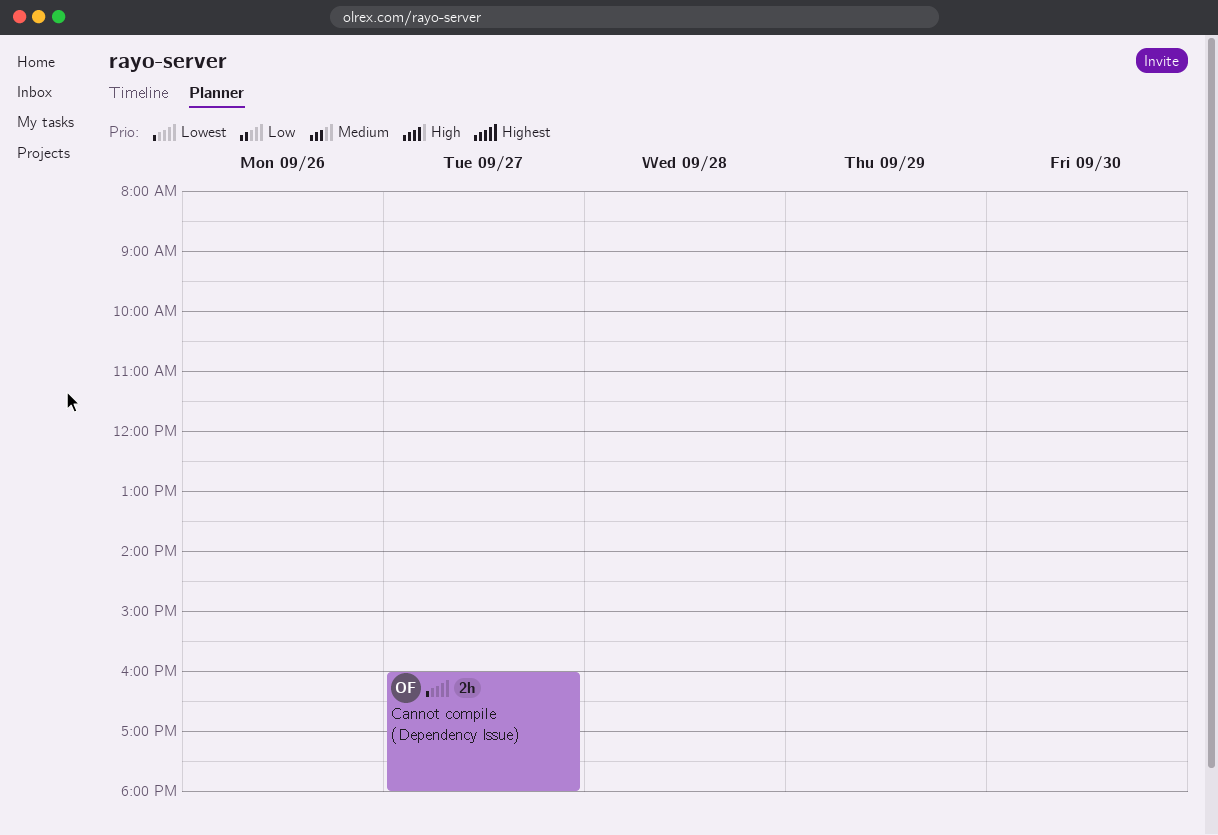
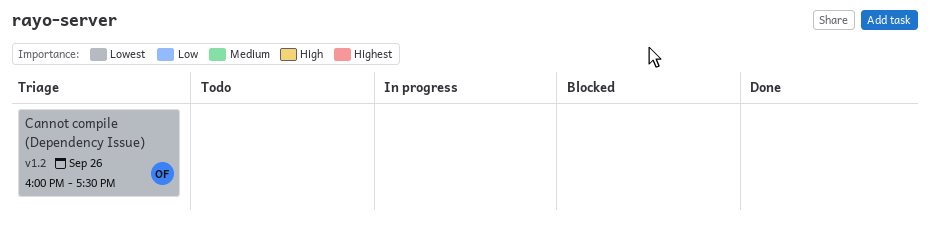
Cannot compile (Dependency Issue), day: Sep 27 -> Sep 26
Cannot compile (Dependency Issue), ends: 18:00 -> 17:30

